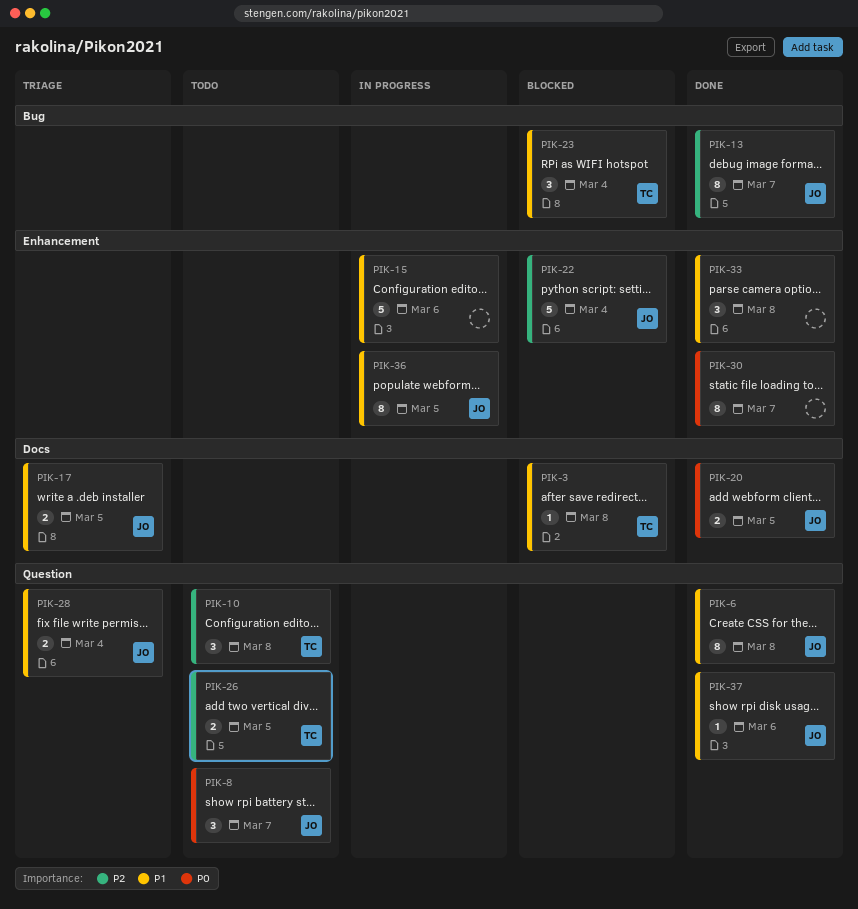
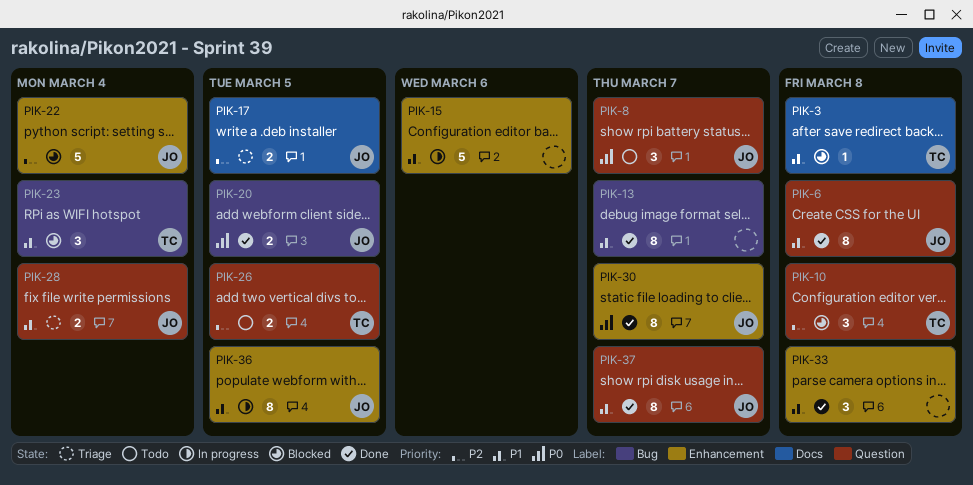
PIK-10, status: Todo -> Blocked
PIK-13, owner: JO -> none
PIK-13, priority: P2 -> P1
PIK-17, priority: P1 -> P2
PIK-20, label: Docs -> Bug
PIK-30, owner: none -> JO
PIK-37, estimate: 1 -> 8
PIK-37, due: Mar 6 -> Mar 7

